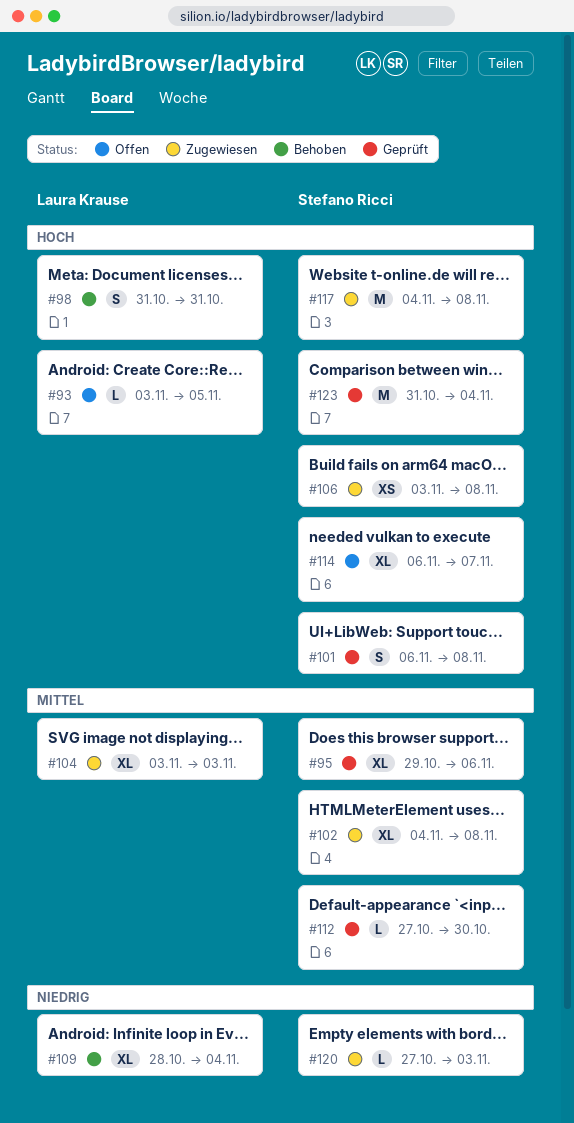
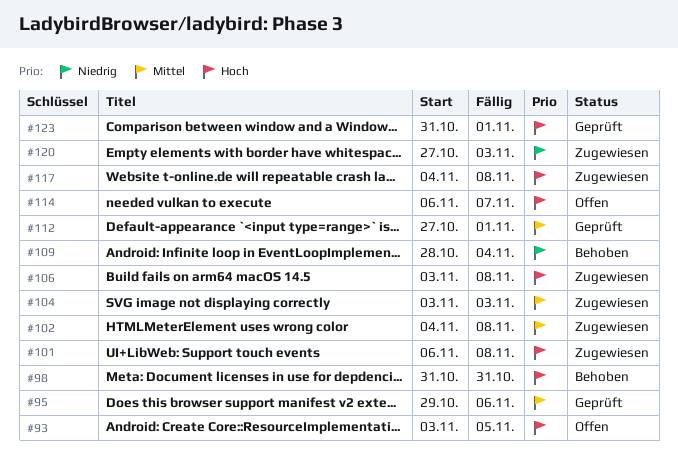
#101, status: Geprüft -> Zugewiesen
#112, due: Oct 30 -> Nov 1
#123, due: Nov 4 -> Nov 1

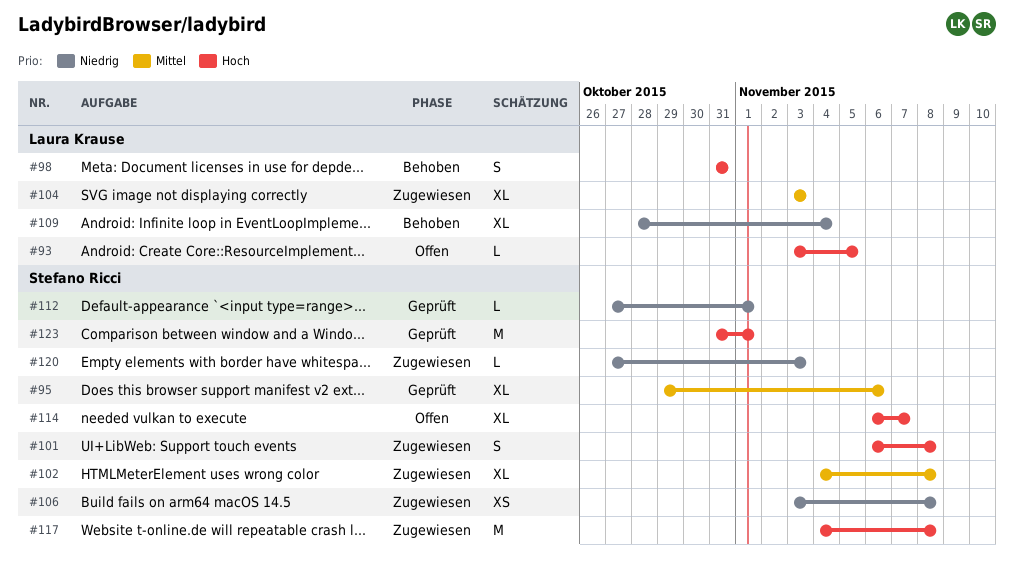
#106, priority: Hoch -> Niedrig
#112, priority: Mittel -> Niedrig

